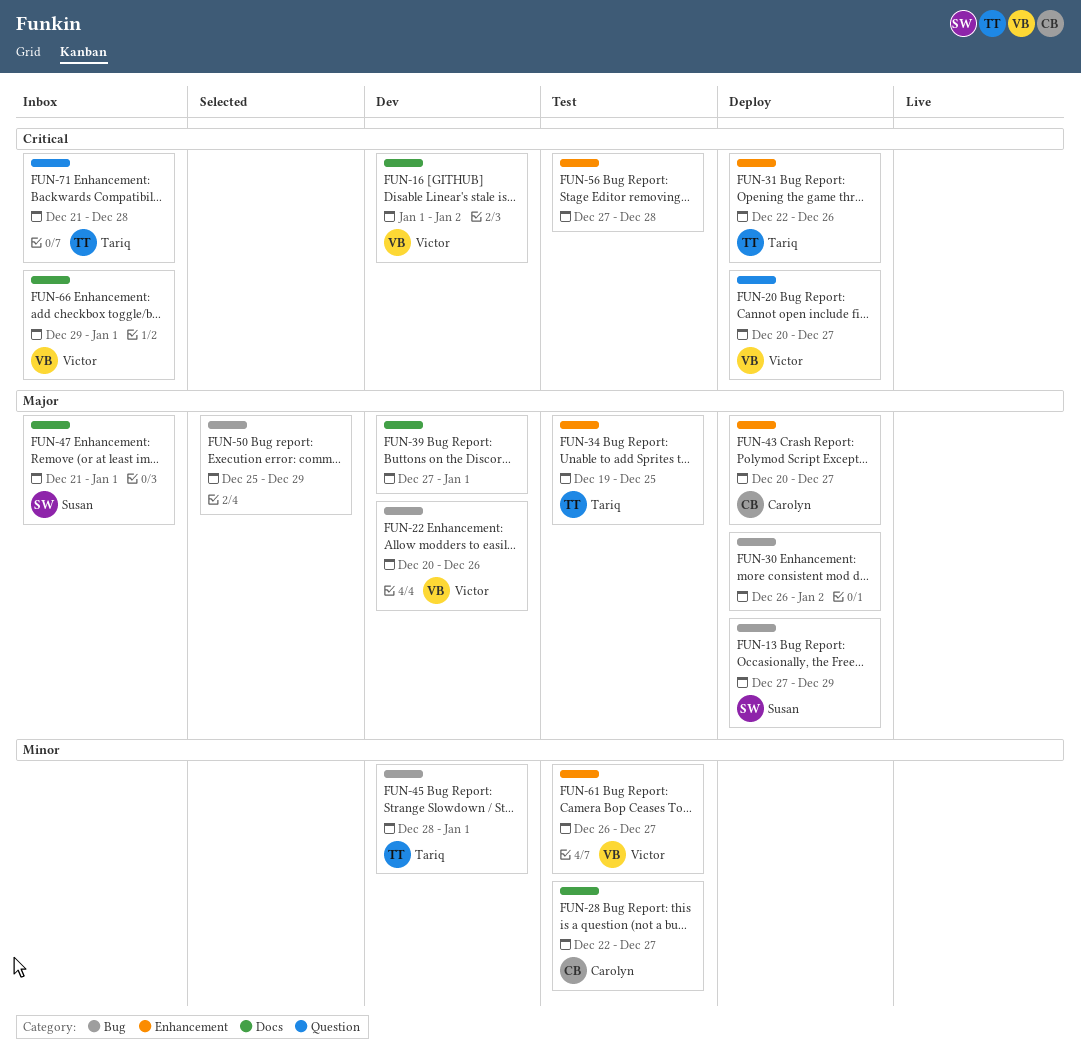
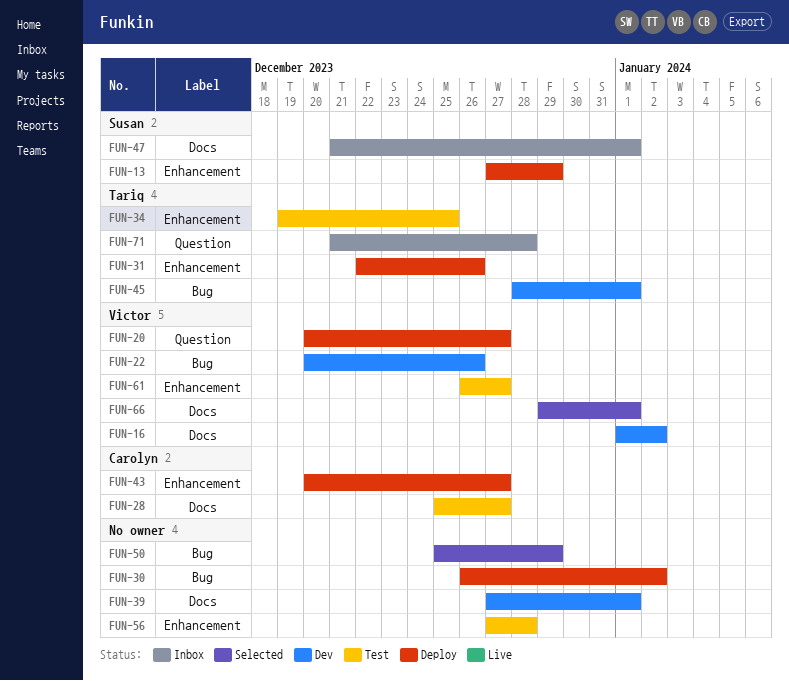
FUN-13, label: Bug -> Enhancement
FUN-28, start: Dec 22 -> Dec 25
FUN-66, status: Inbox -> Selected

